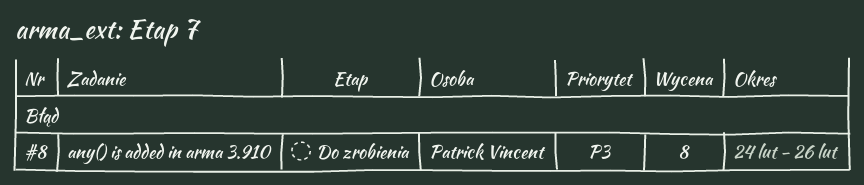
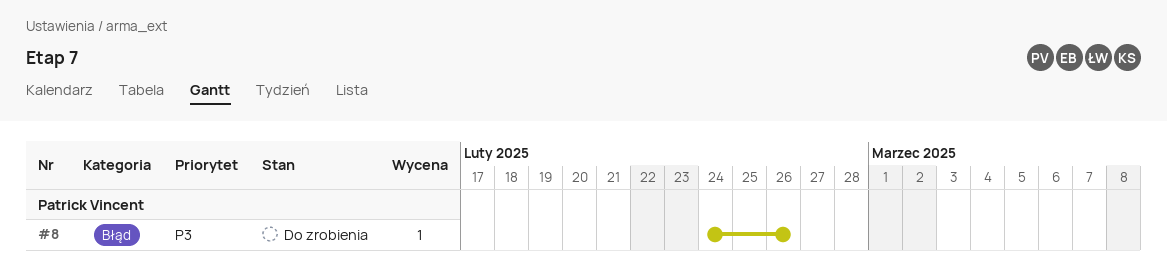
#8, estimate: 8 -> 1

